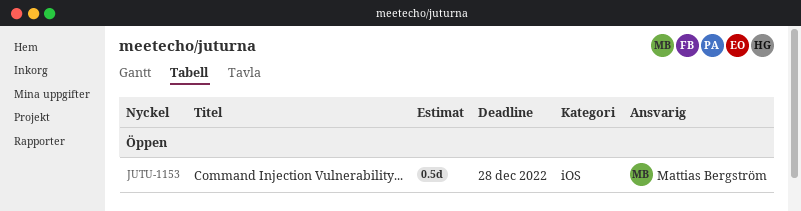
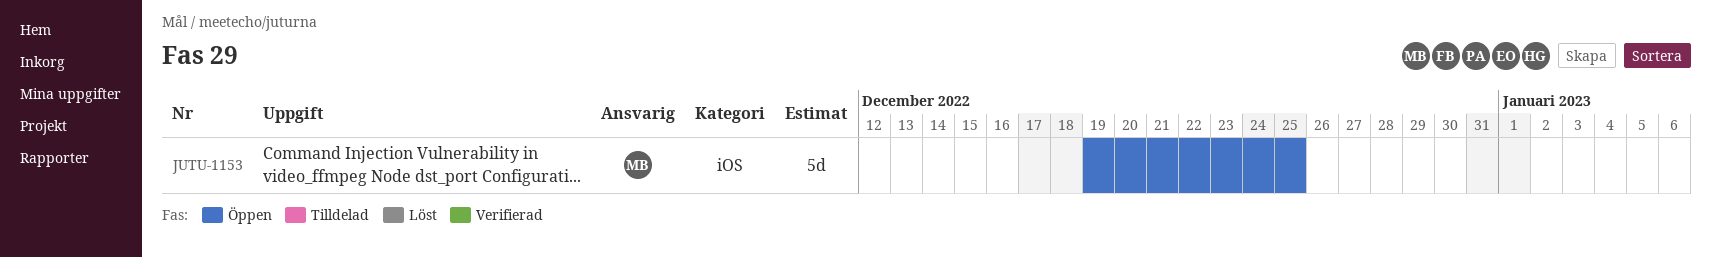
JUTU-1153, estimate: 0.5d -> 5d
JUTU-1153, due: Dec 28 -> Dec 25

